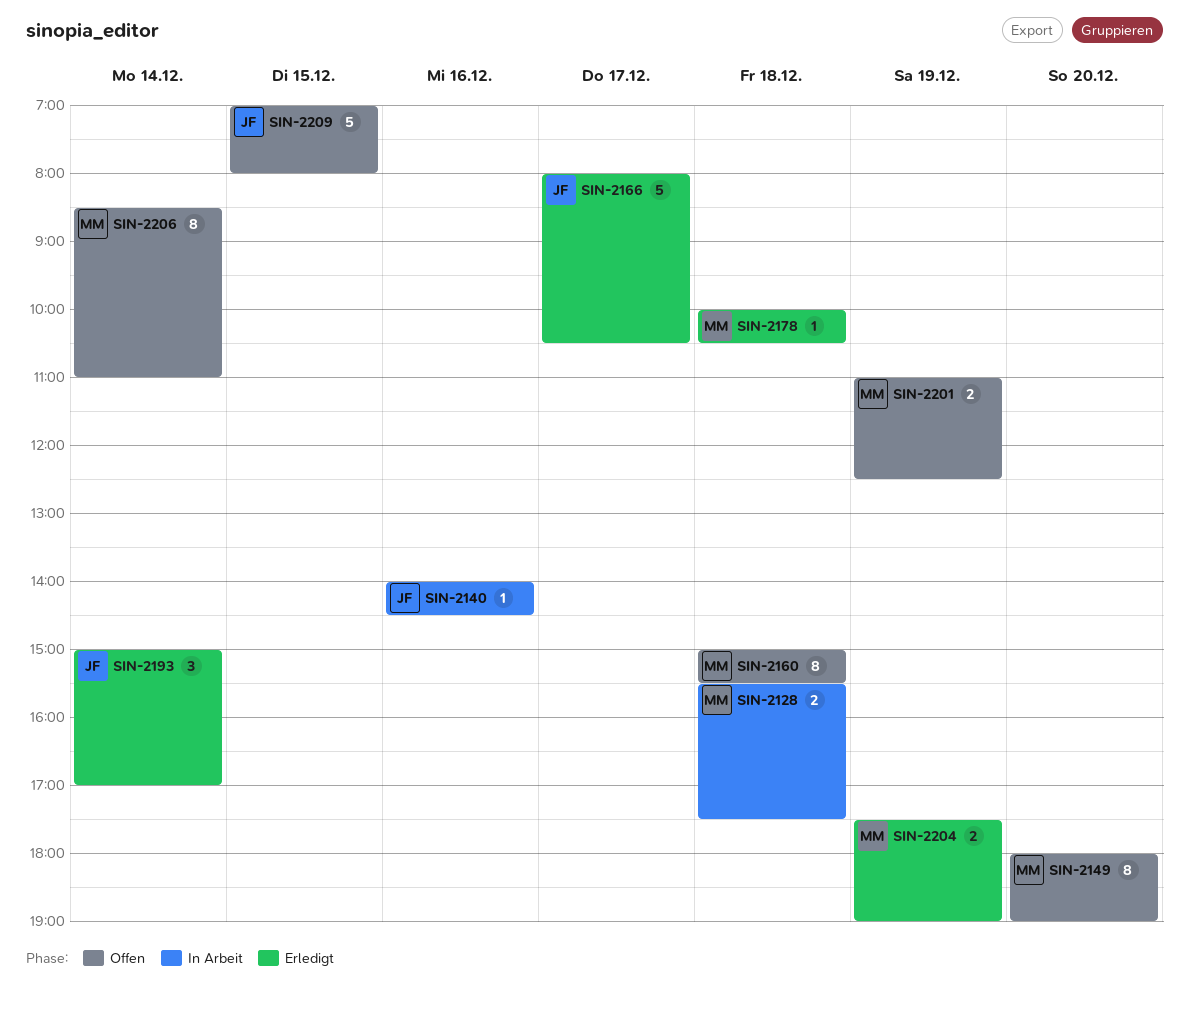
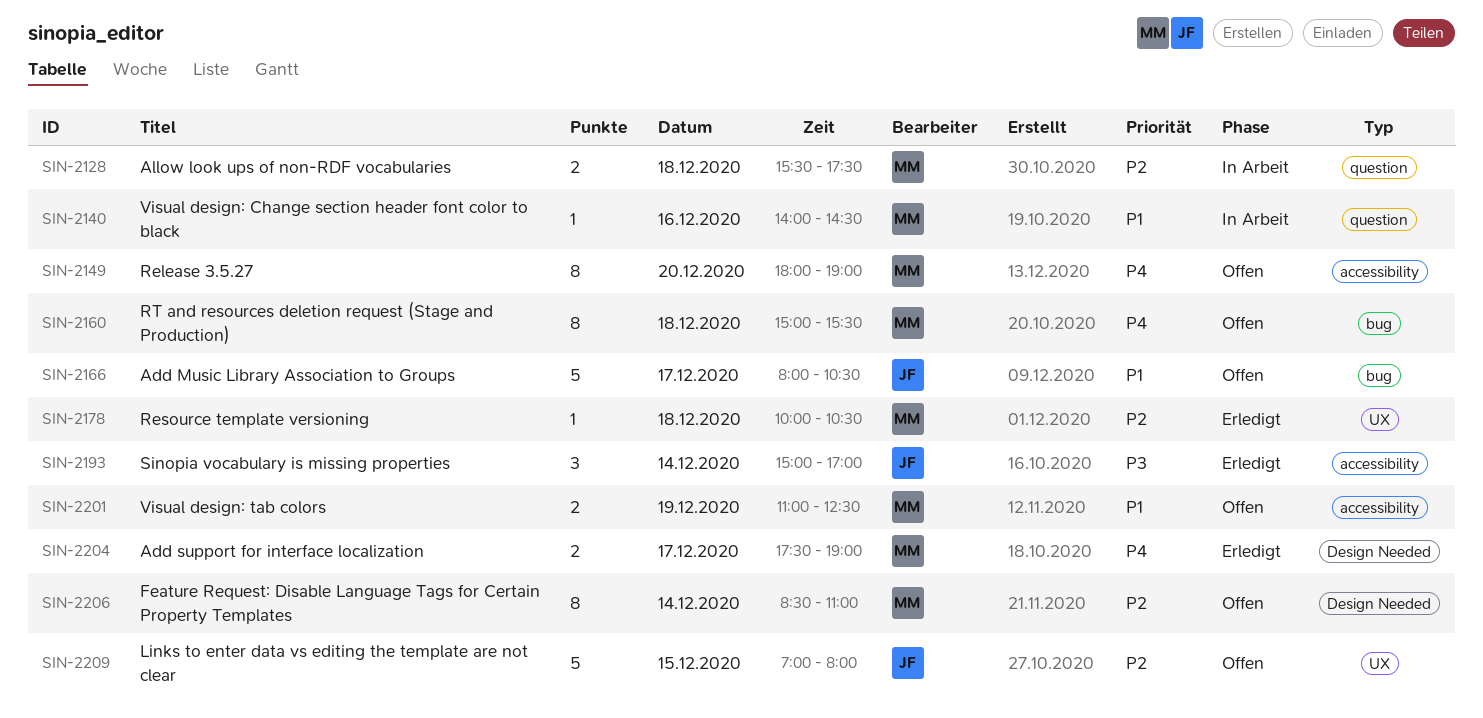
SIN-2140, owner: JF -> MM
SIN-2166, status: Erledigt -> Offen
SIN-2204, day: Dec 19 -> Dec 17

